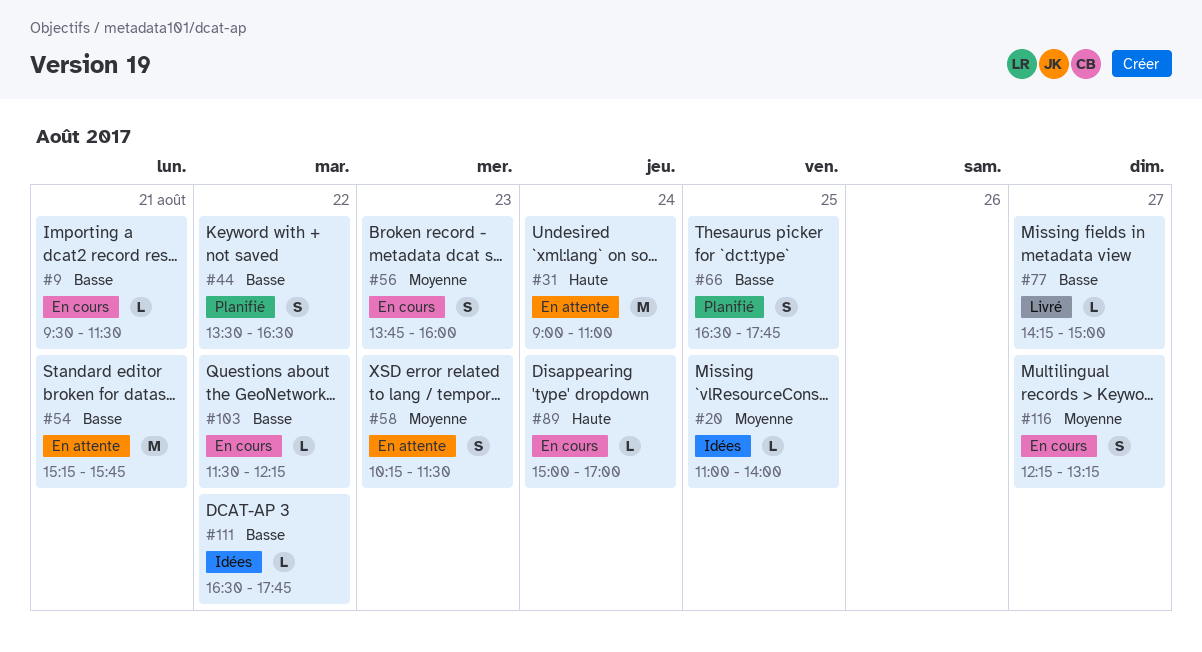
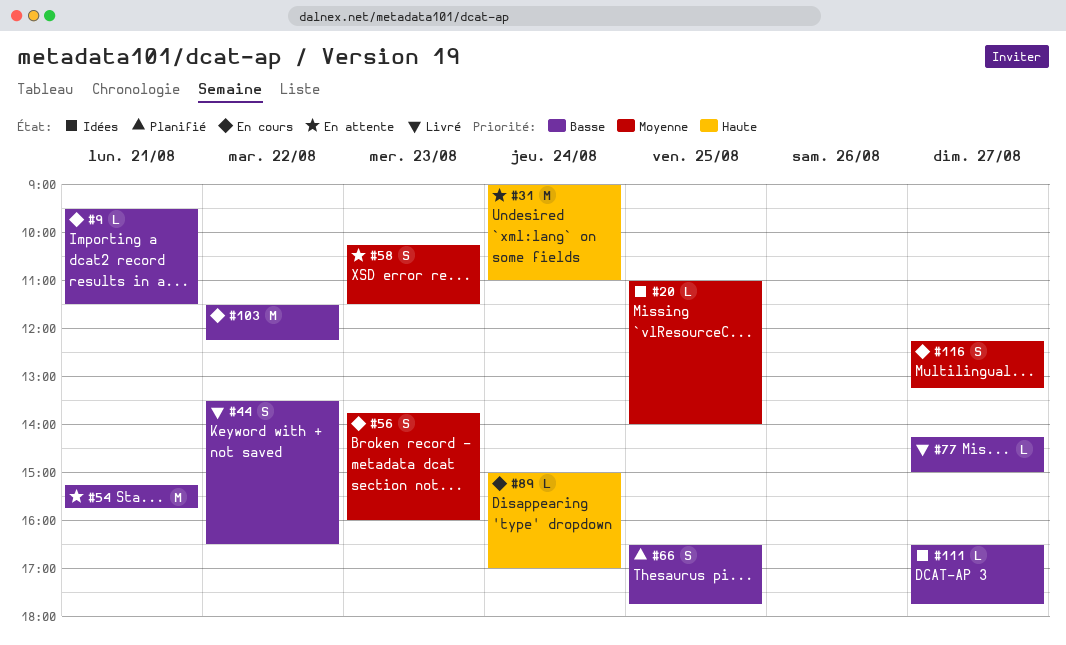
#44, status: Planifié -> Livré
#103, estimate: L -> M
#111, day: Aug 22 -> Aug 27

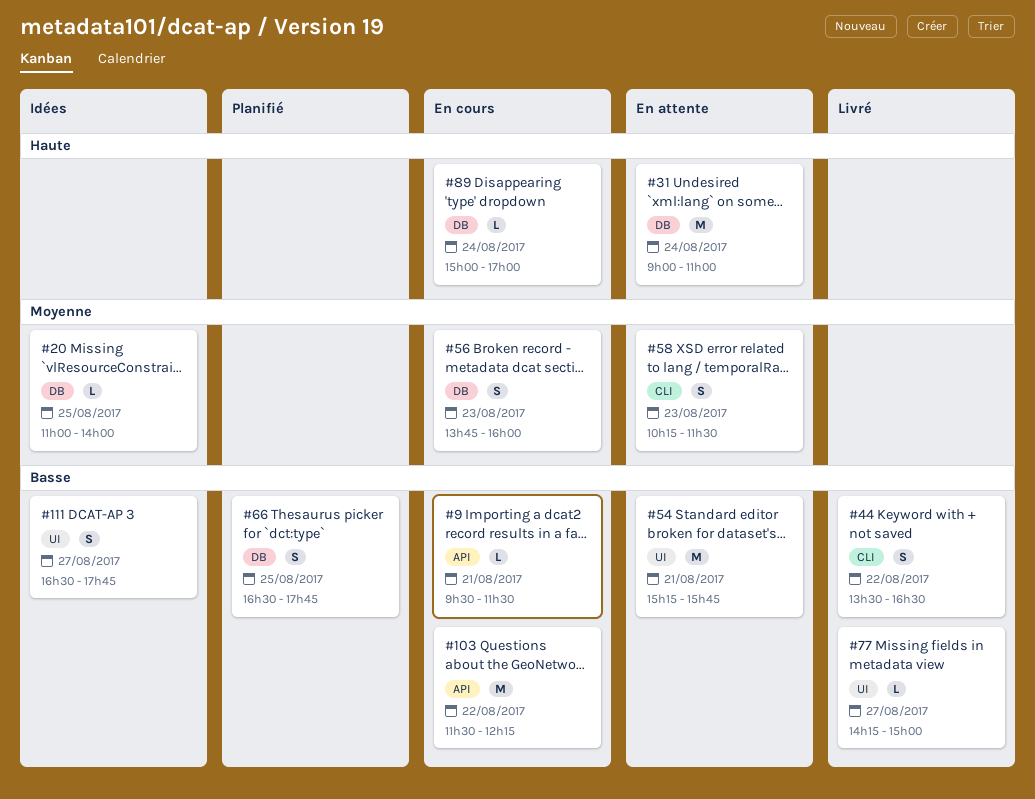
#111, estimate: L -> S
#116: present -> none

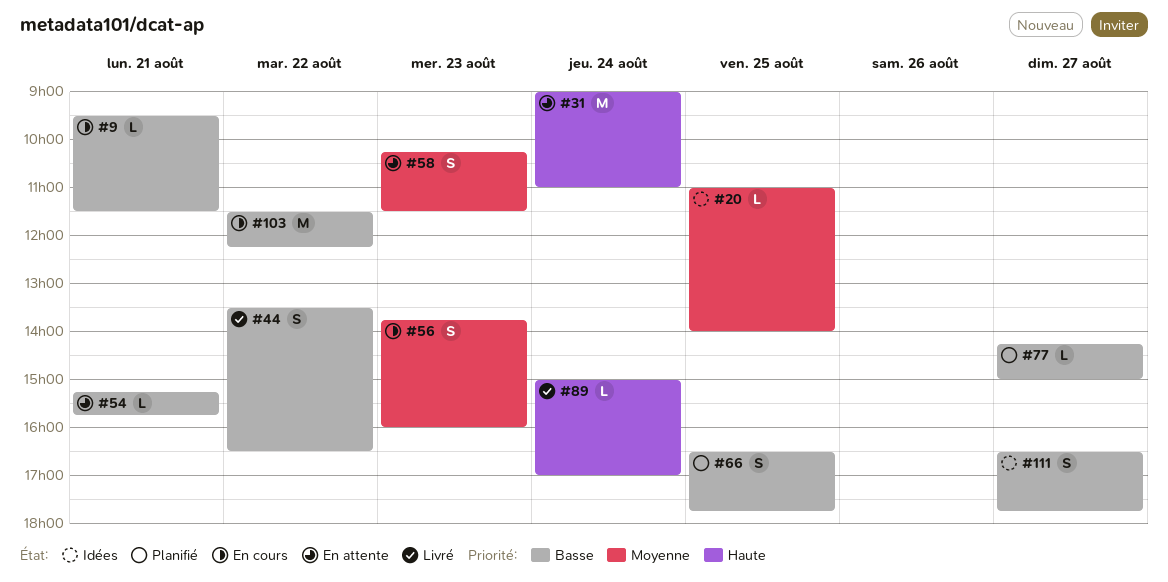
#54, estimate: M -> L
#77, status: Livré -> Planifié
#89, status: En cours -> Livré

